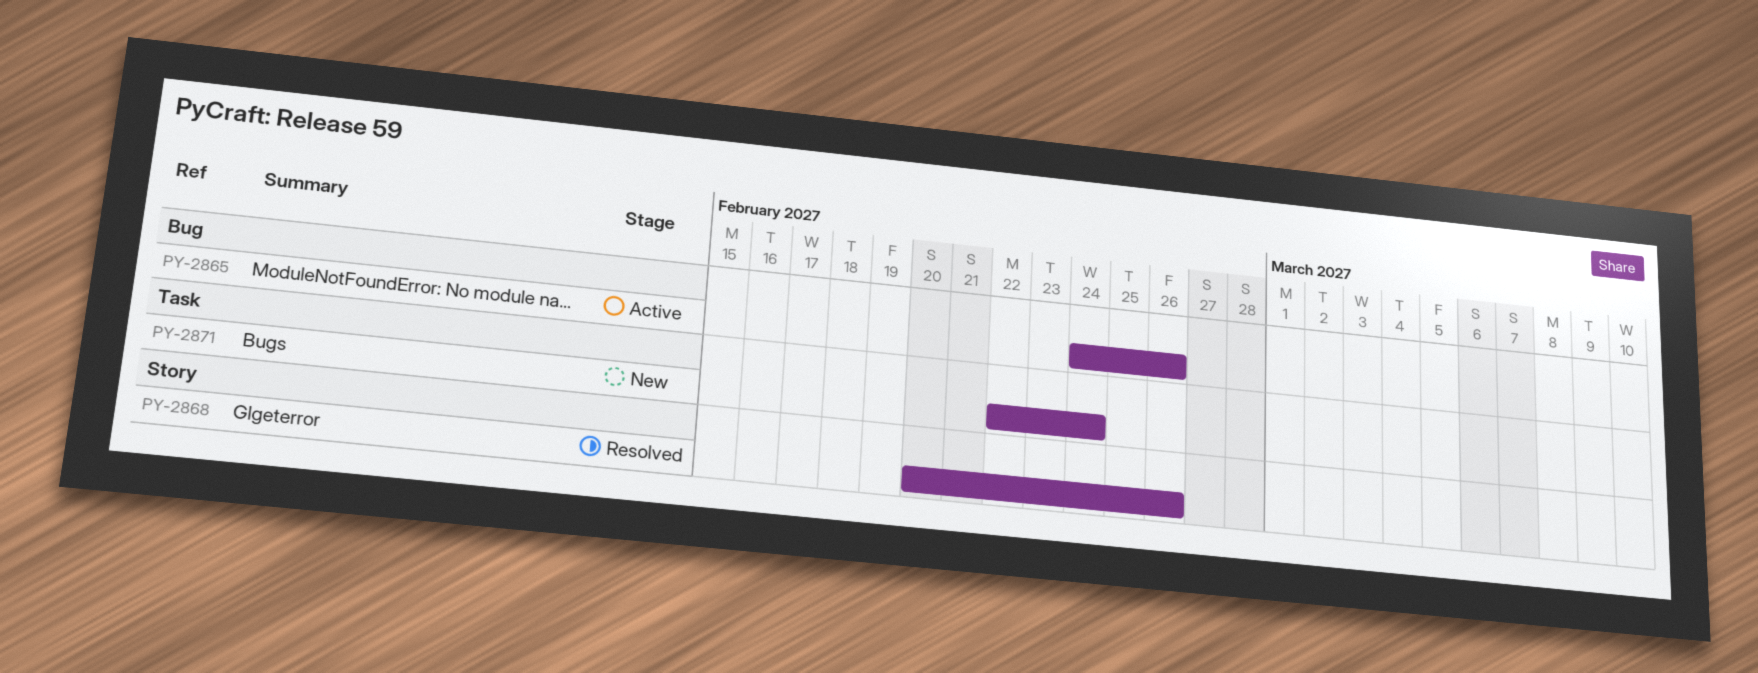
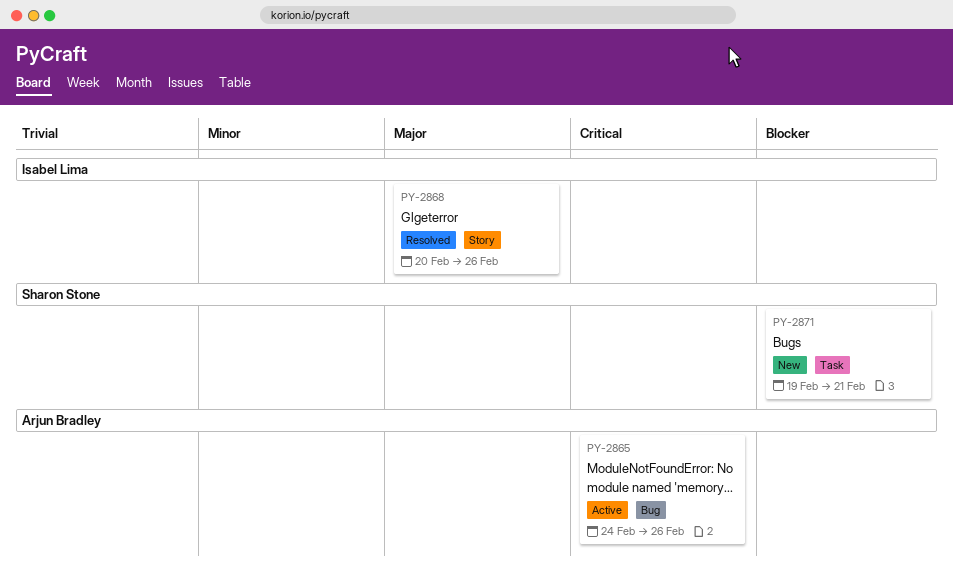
PY-2871, start: Feb 22 -> Feb 19
PY-2871, due: Feb 24 -> Feb 21

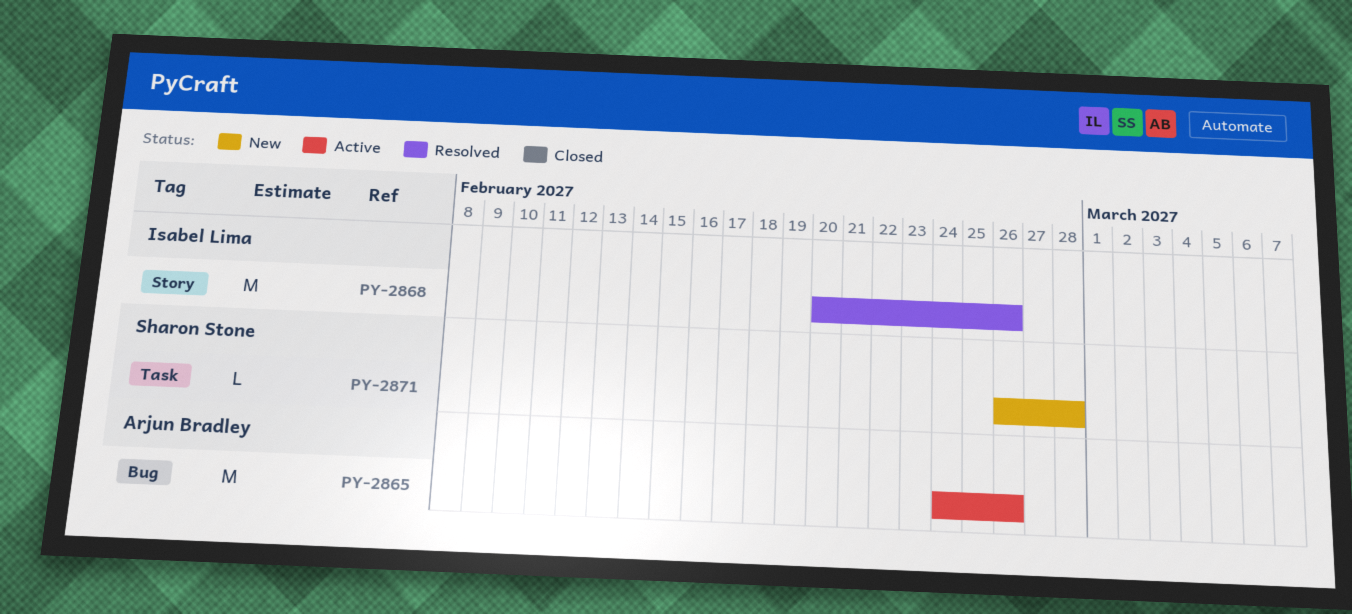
PY-2871, start: Feb 19 -> Feb 26
PY-2871, due: Feb 21 -> Feb 28

